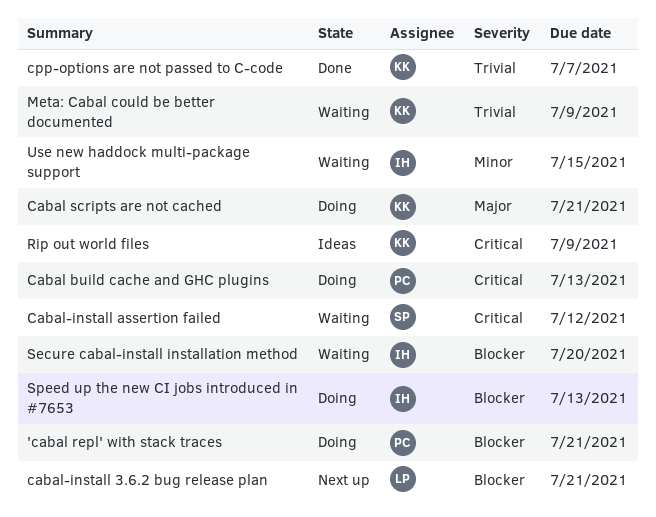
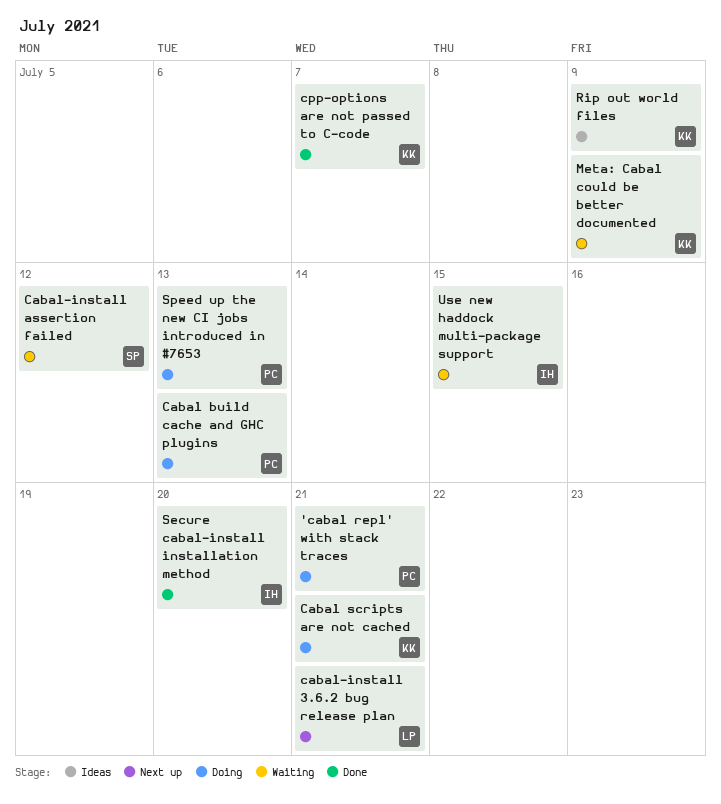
Secure cabal-install installation method, status: Waiting -> Done
Speed up the new CI jobs introduced in #7653, owner: IH -> PC

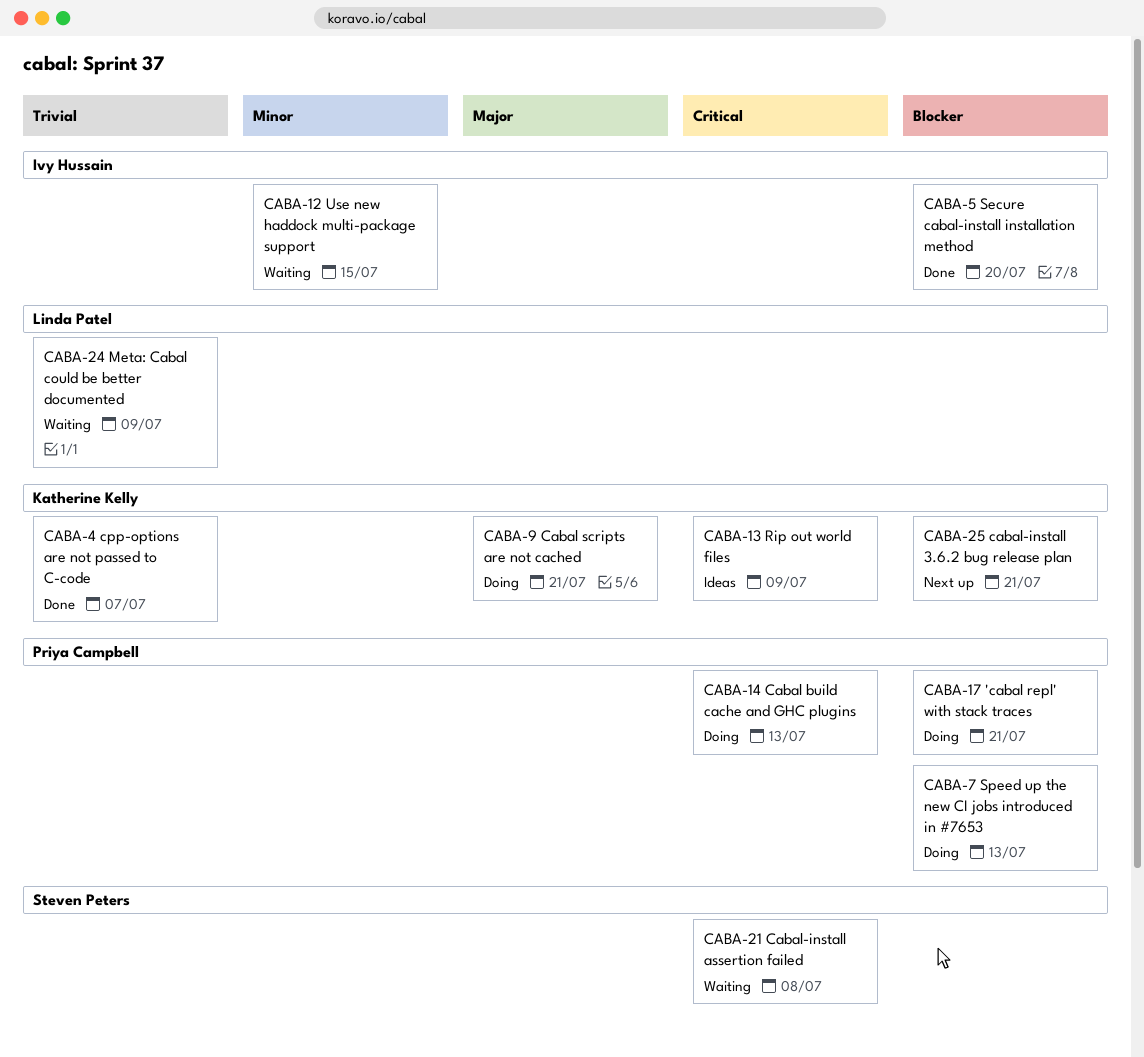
cabal-install 3.6.2 bug release plan, owner: Linda Patel -> Katherine Kelly
Cabal-install assertion failed, due: Jul 12 -> Jul 8
Meta: Cabal could be better documented, owner: Katherine Kelly -> Linda Patel

